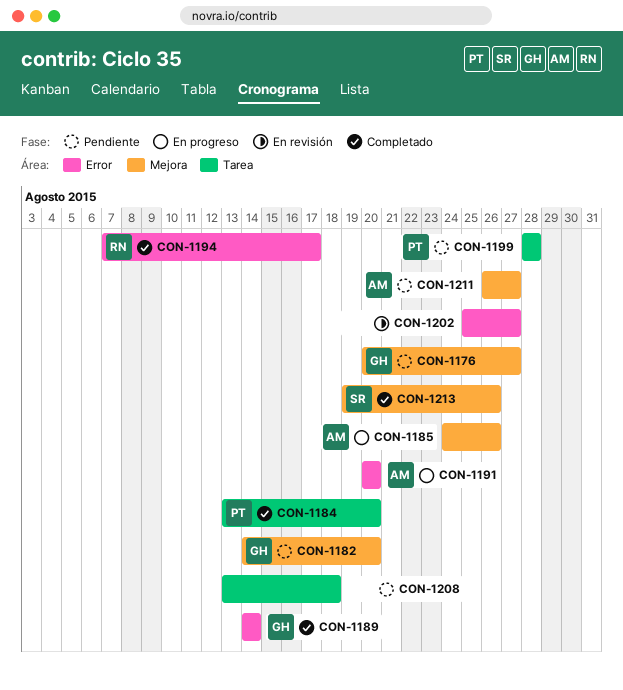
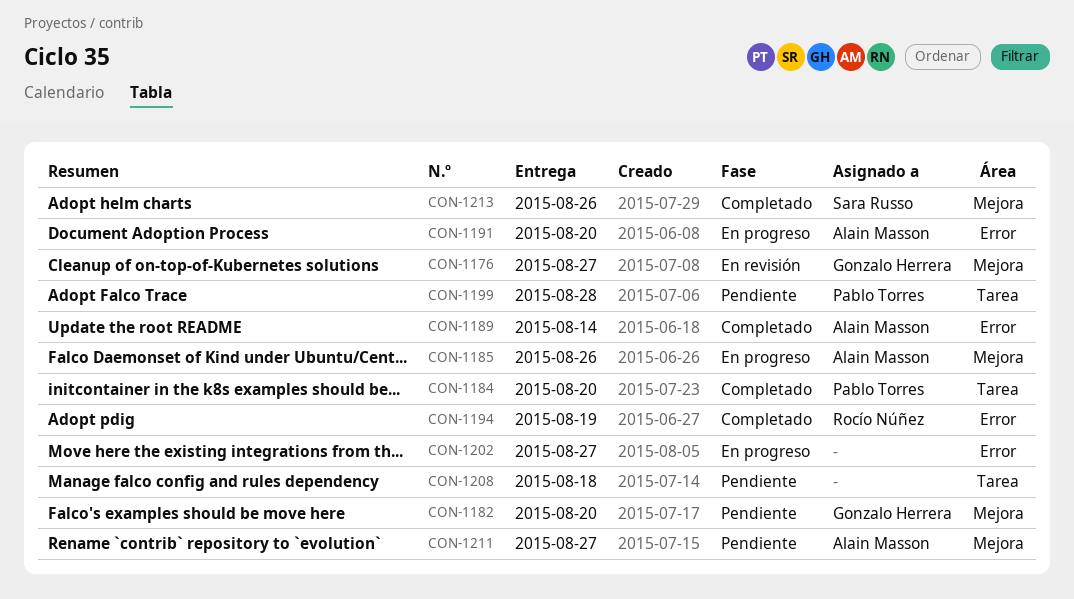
CON-1176, status: Pendiente -> En revisión
CON-1189, owner: Gonzalo Herrera -> Alain Masson
CON-1194, due: Aug 17 -> Aug 19
CON-1202, status: En revisión -> En progreso

